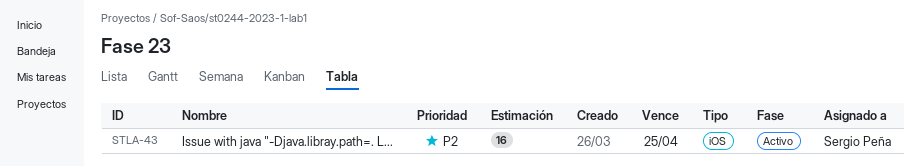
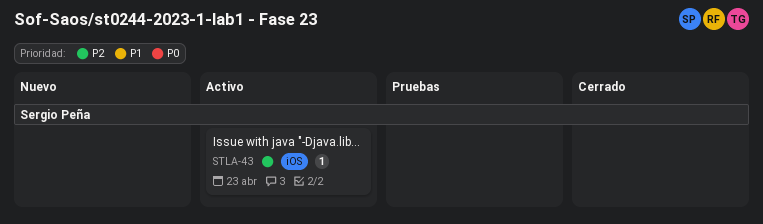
STLA-43, estimate: 16 -> 1
STLA-43, due: Apr 25 -> Apr 23

